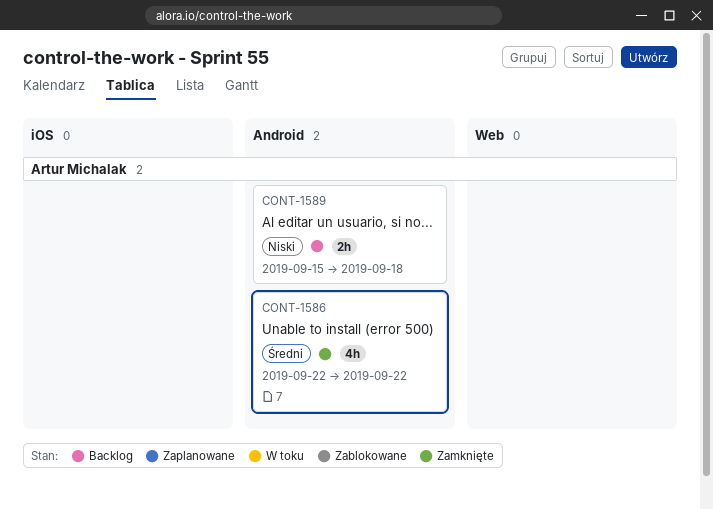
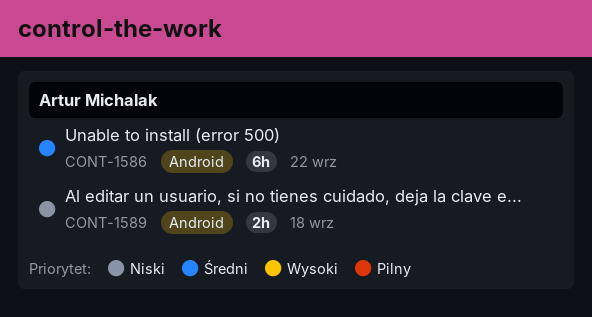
CONT-1586, estimate: 4h -> 6h

